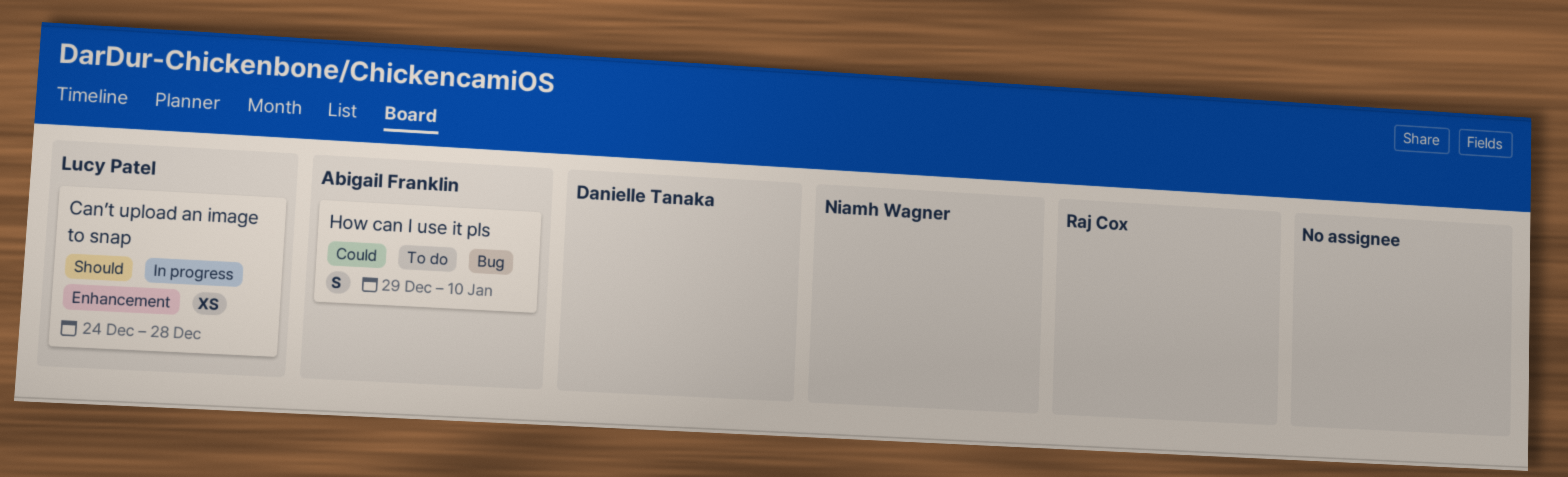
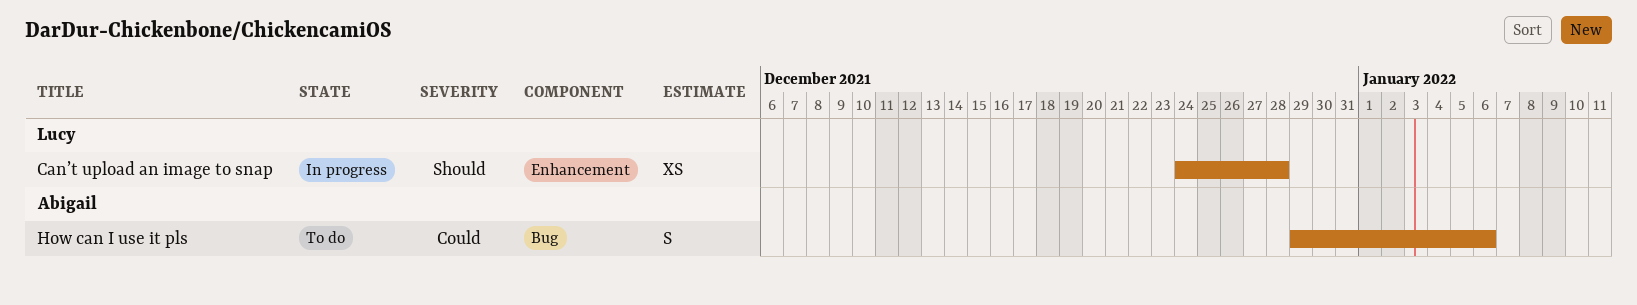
How can I use it pls, due: Jan 10 -> Jan 6

